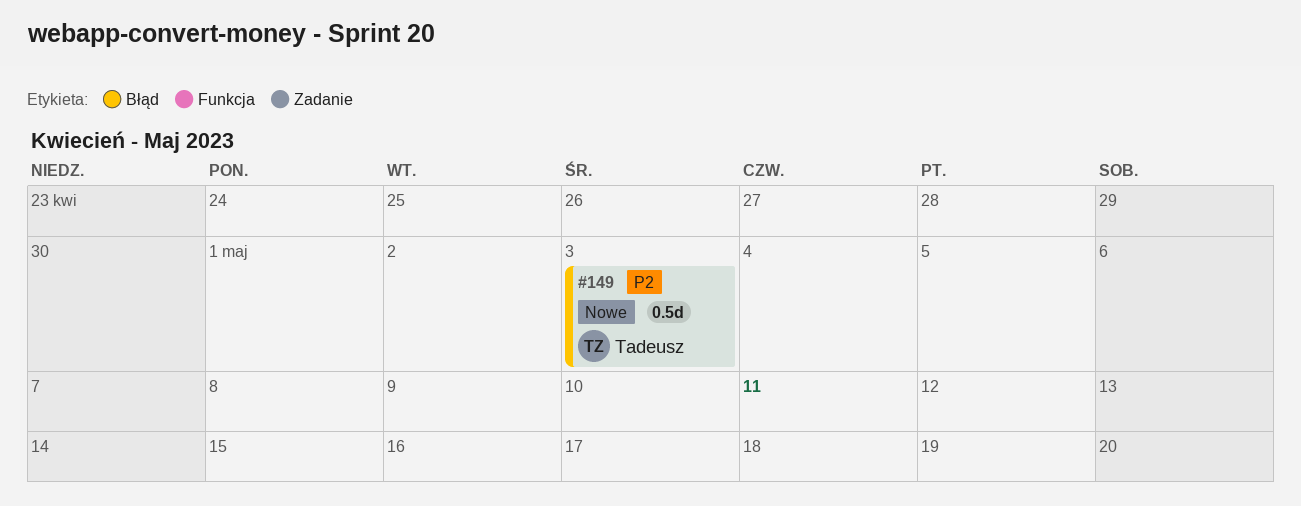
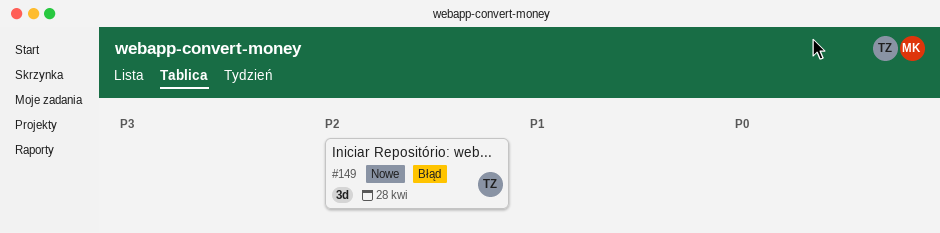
#149, estimate: 0.5d -> 3d
#149, due: May 3 -> Apr 28

